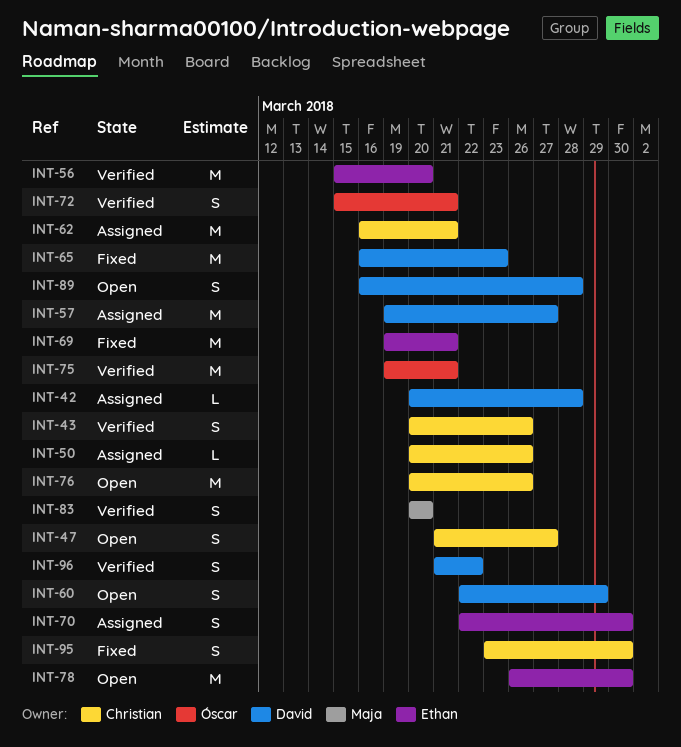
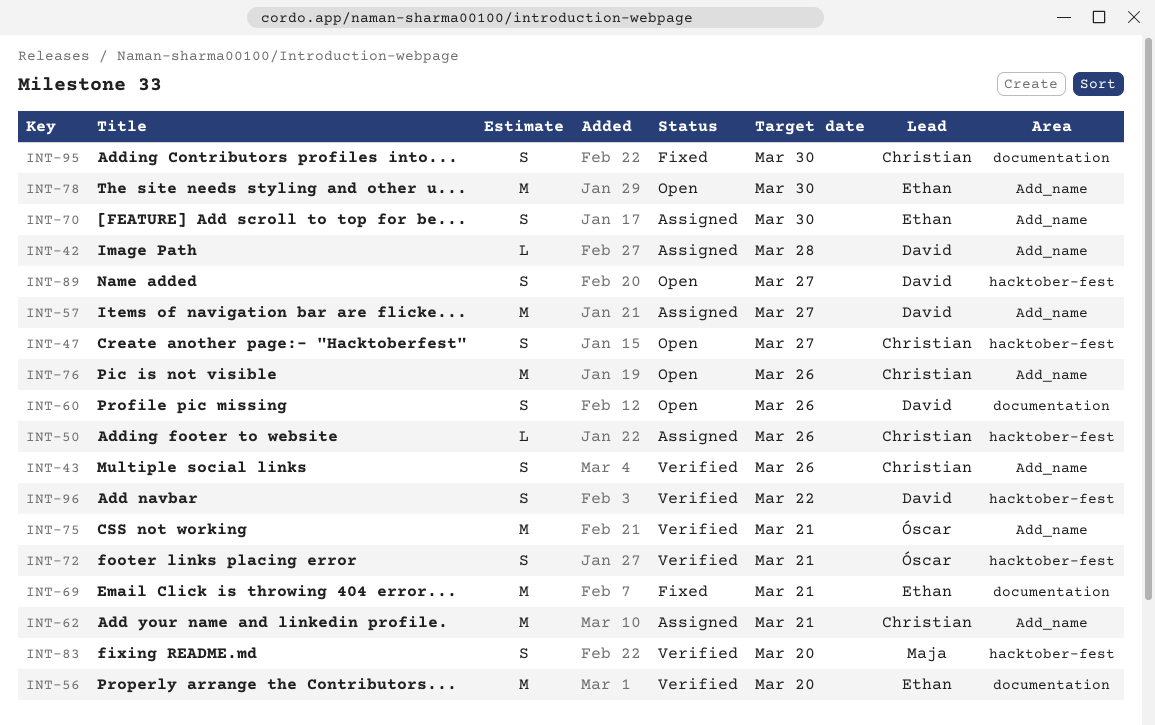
INT-60, due: Mar 29 -> Mar 26
INT-65: present -> none
INT-89, due: Mar 28 -> Mar 27

